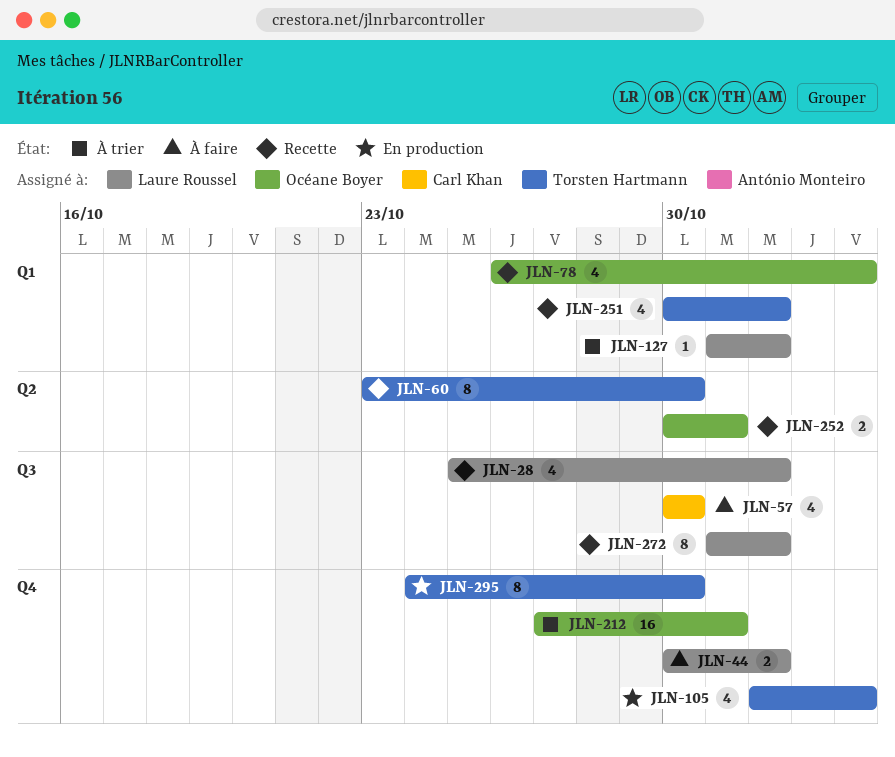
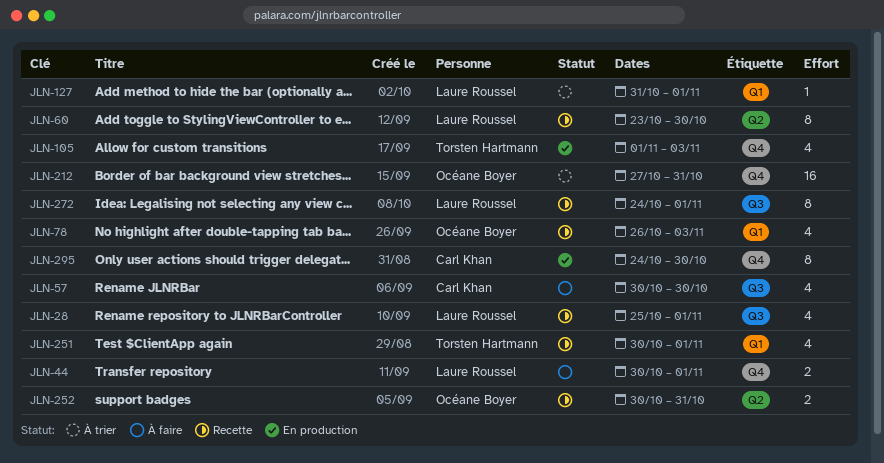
JLN-60, owner: Torsten Hartmann -> Laure Roussel
JLN-272, start: Oct 31 -> Oct 24
JLN-295, owner: Torsten Hartmann -> Carl Khan

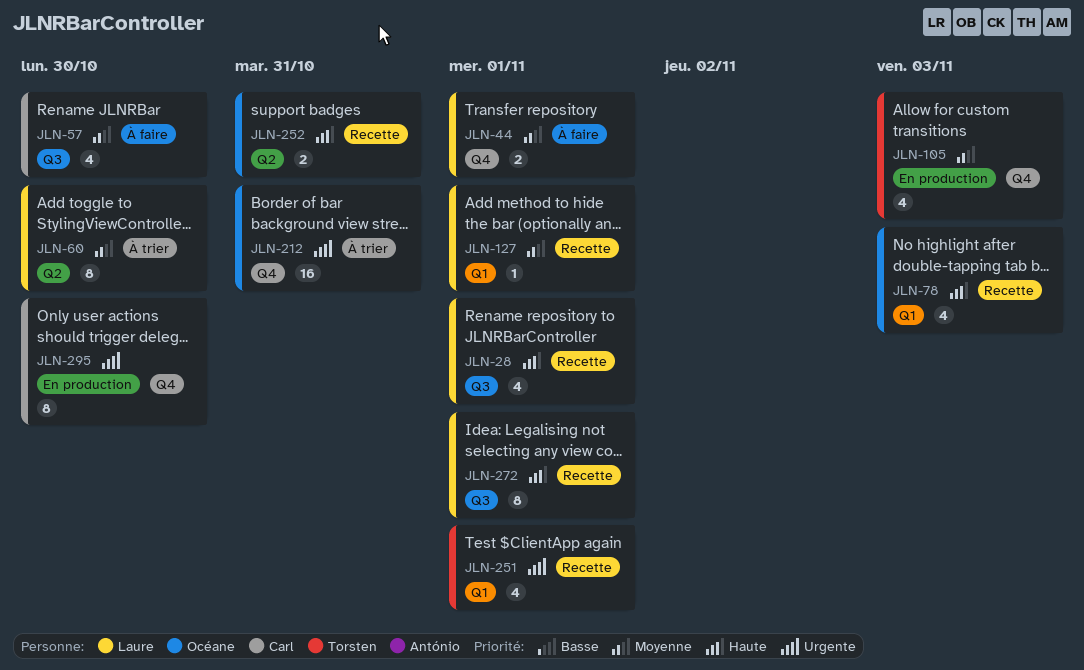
JLN-60, status: Recette -> À trier
JLN-127, status: À trier -> Recette

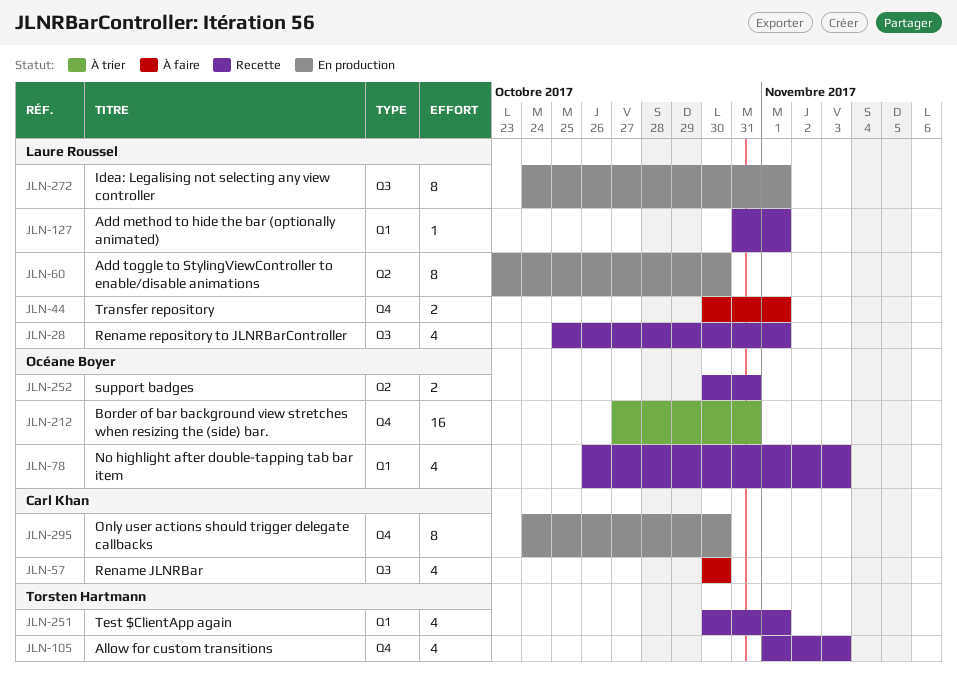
JLN-60, status: À trier -> En production
JLN-105, status: En production -> Recette
JLN-272, status: Recette -> En production

